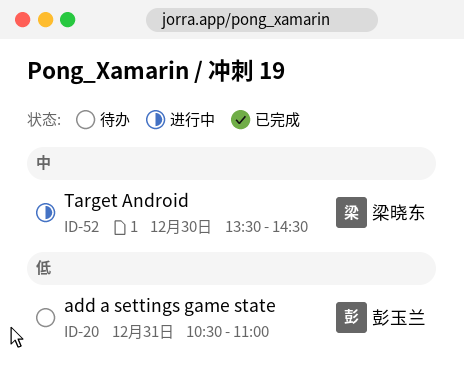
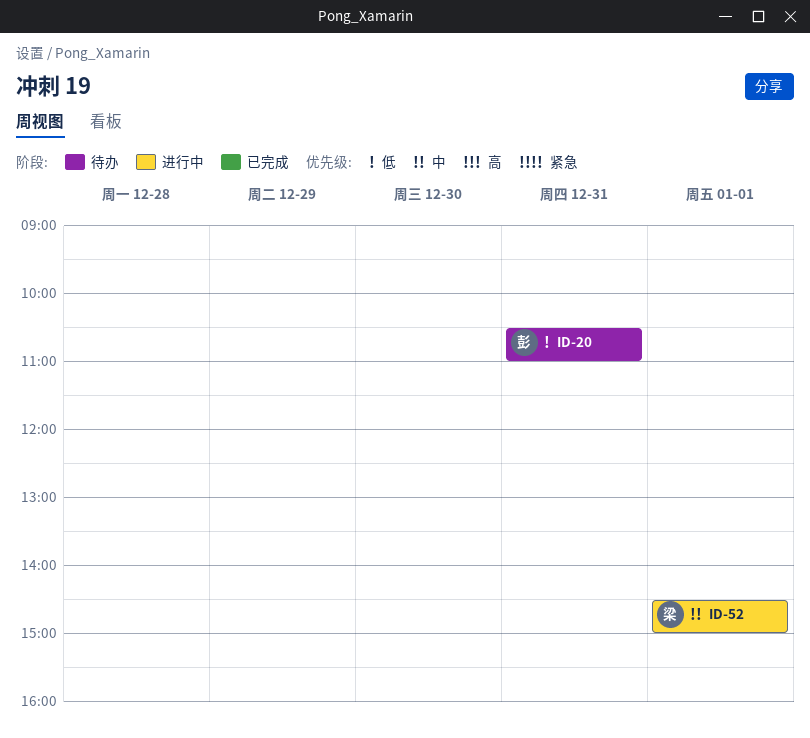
ID-52, day: Dec 30 -> Jan 1
ID-52, begins: 13:30 -> 14:30
ID-52, ends: 14:30 -> 15:00

